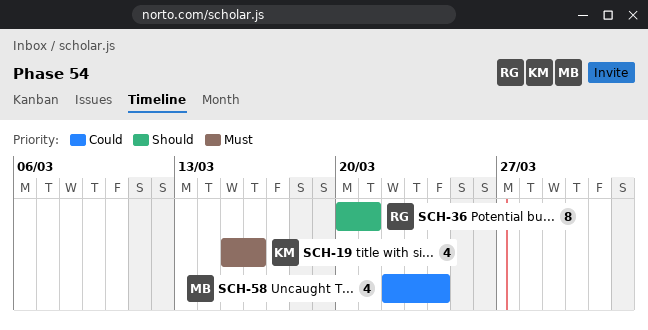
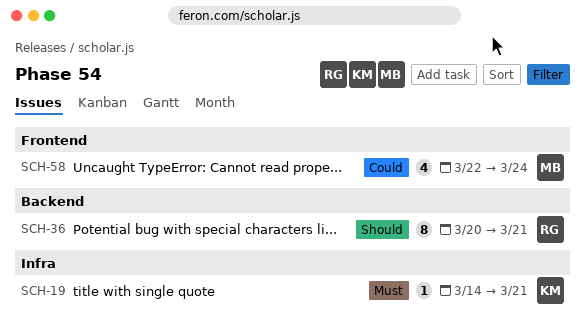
SCH-19, estimate: 4 -> 1
SCH-19, start: Mar 15 -> Mar 14
SCH-19, due: Mar 16 -> Mar 21

